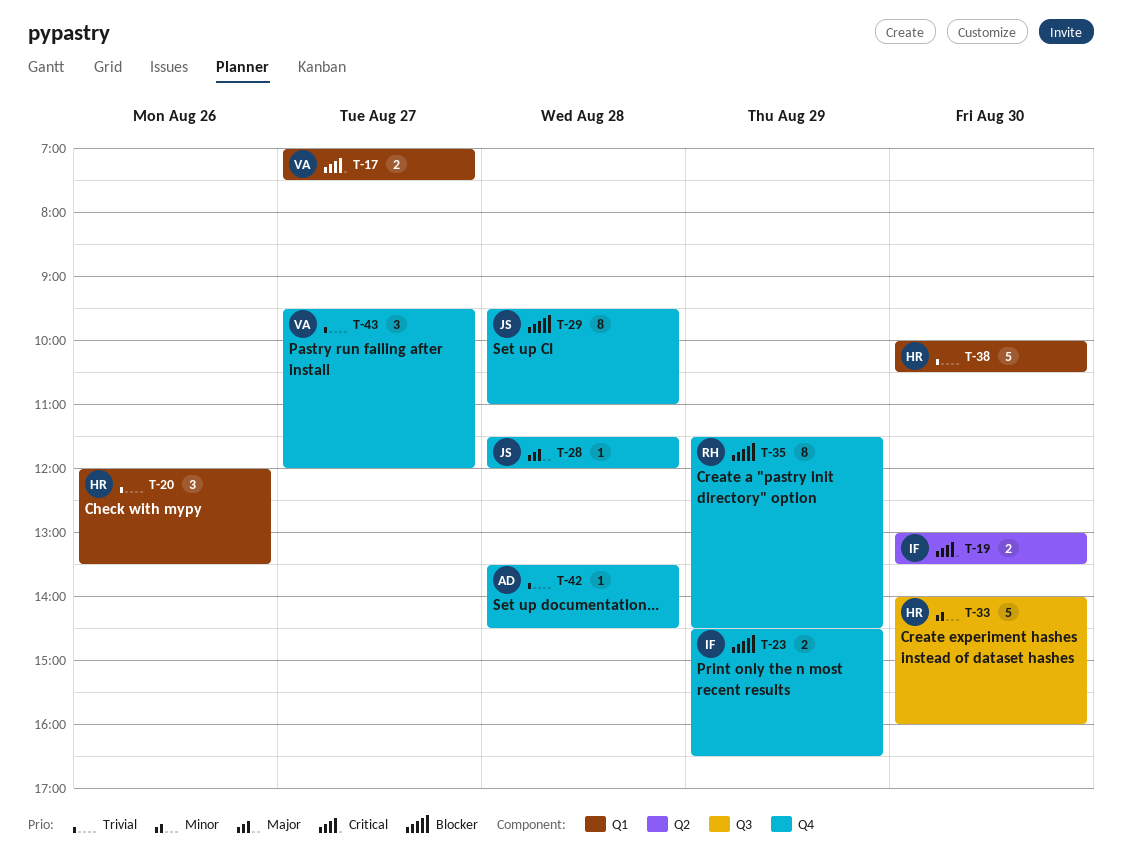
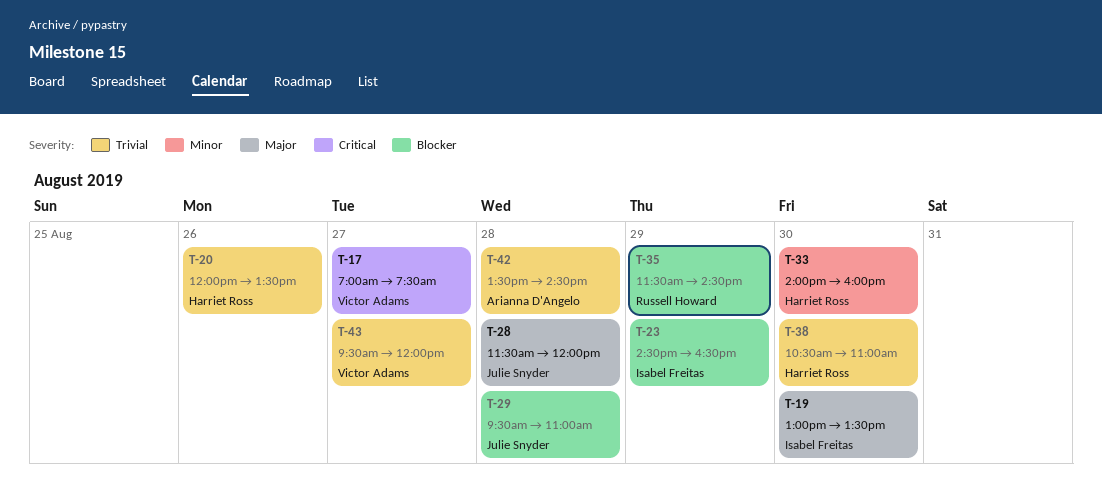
T-19, priority: Critical -> Major
T-38, begins: 10:00 -> 10:30
T-38, ends: 10:30 -> 11:00

